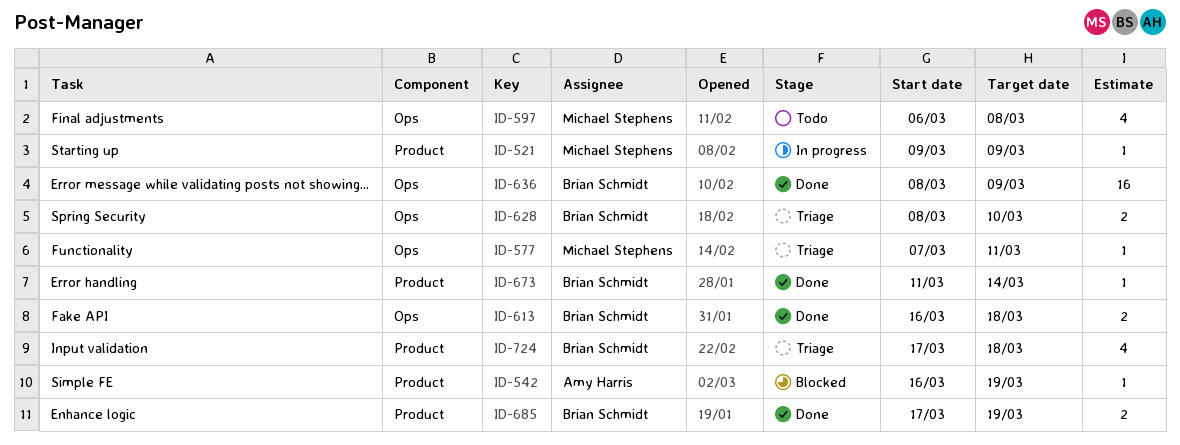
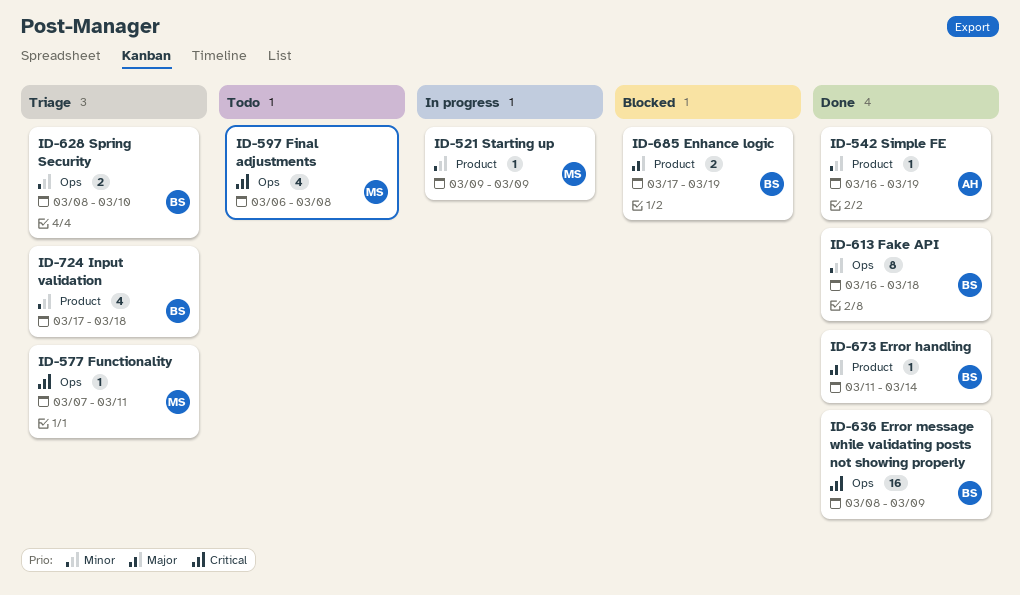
ID-542, status: Blocked -> Done
ID-613, estimate: 2 -> 8
ID-685, status: Done -> Blocked

